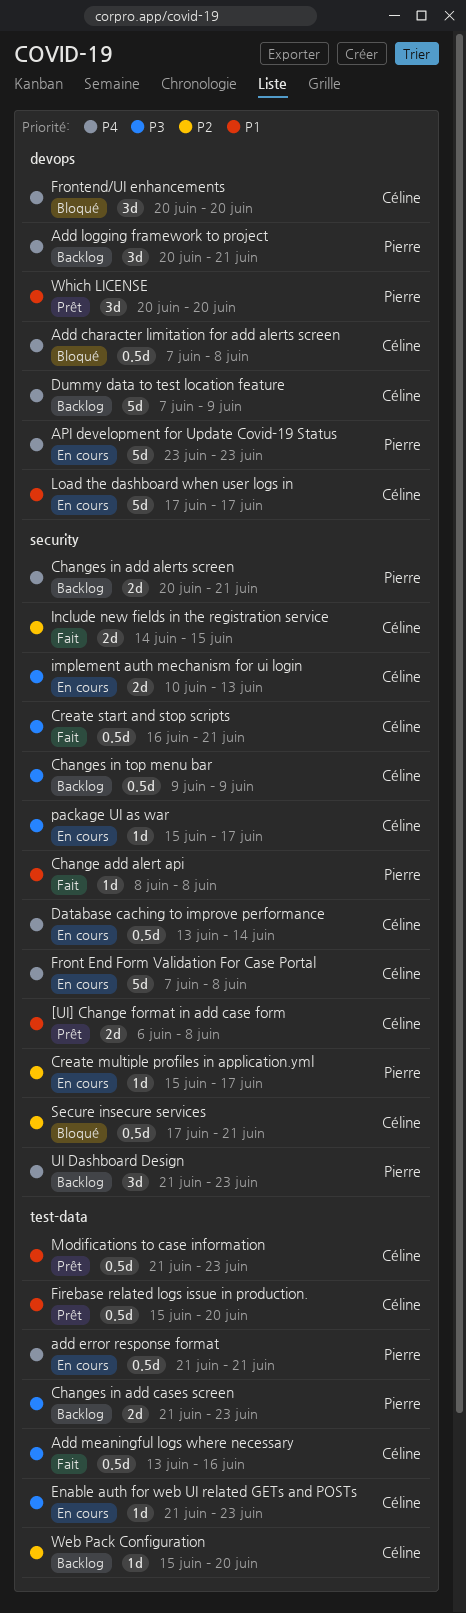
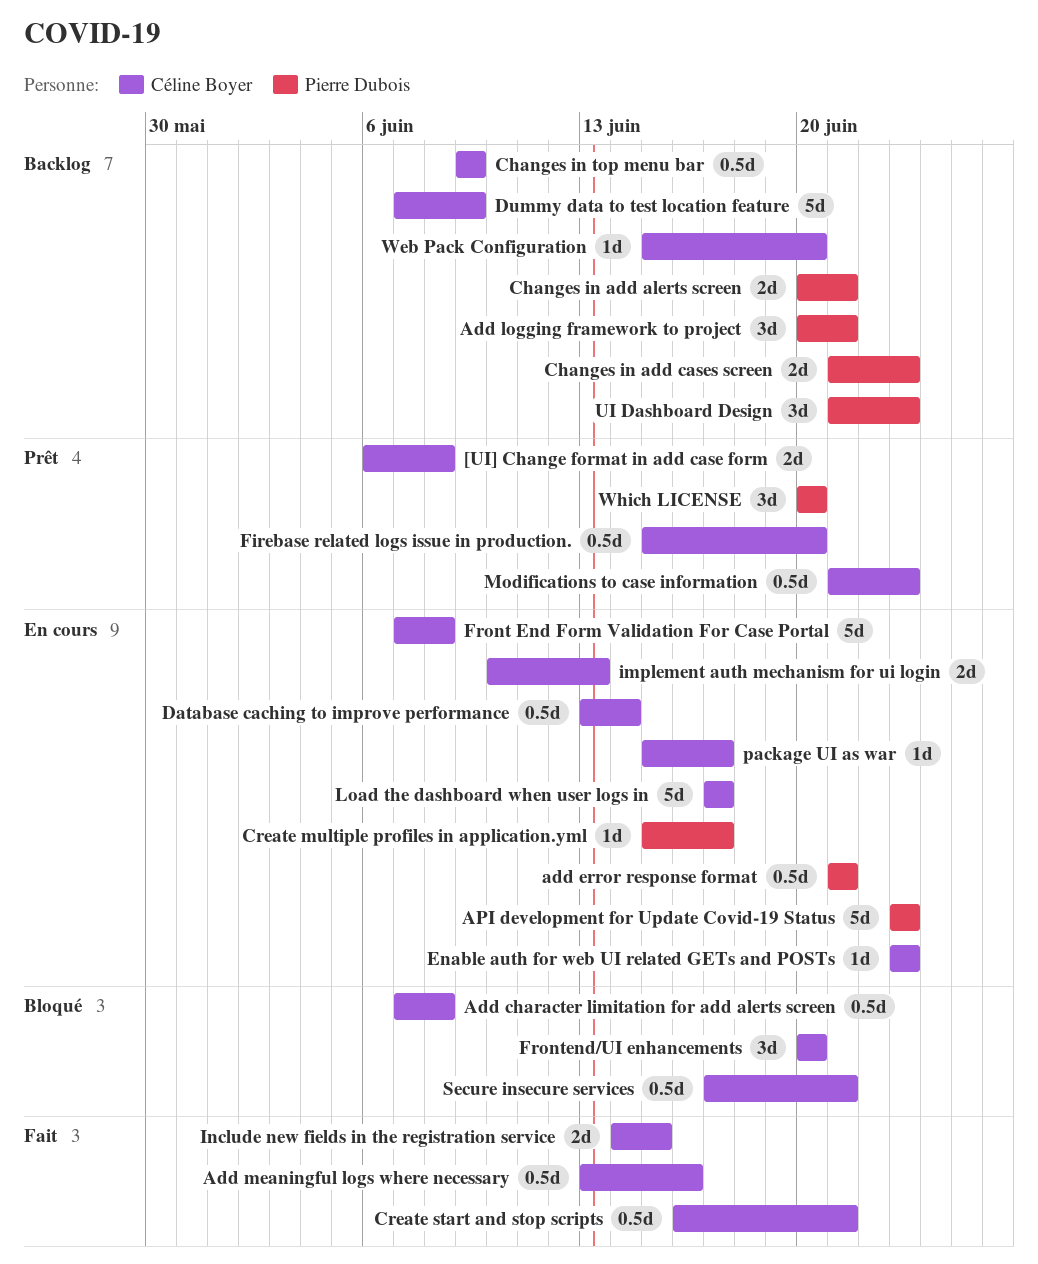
Change add alert api: present -> none
Enable auth for web UI related GETs and POSTs, start: Jun 21 -> Jun 23

